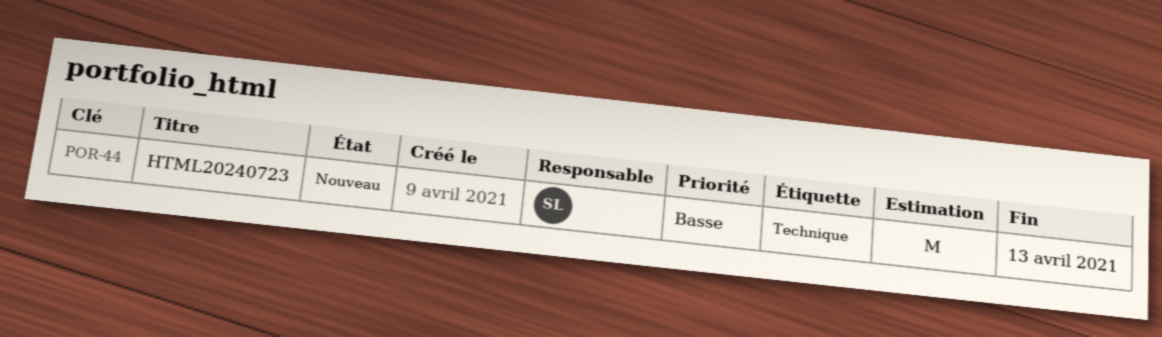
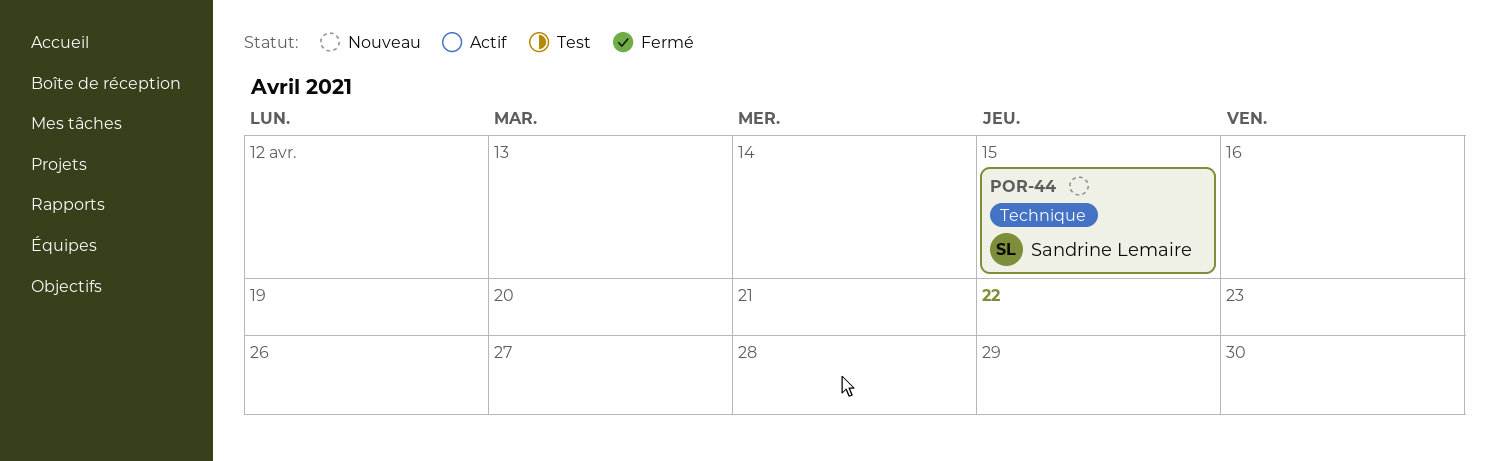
POR-44, due: Apr 13 -> Apr 15

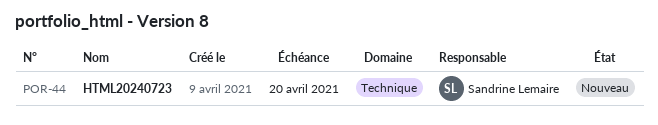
POR-44, due: Apr 15 -> Apr 20

